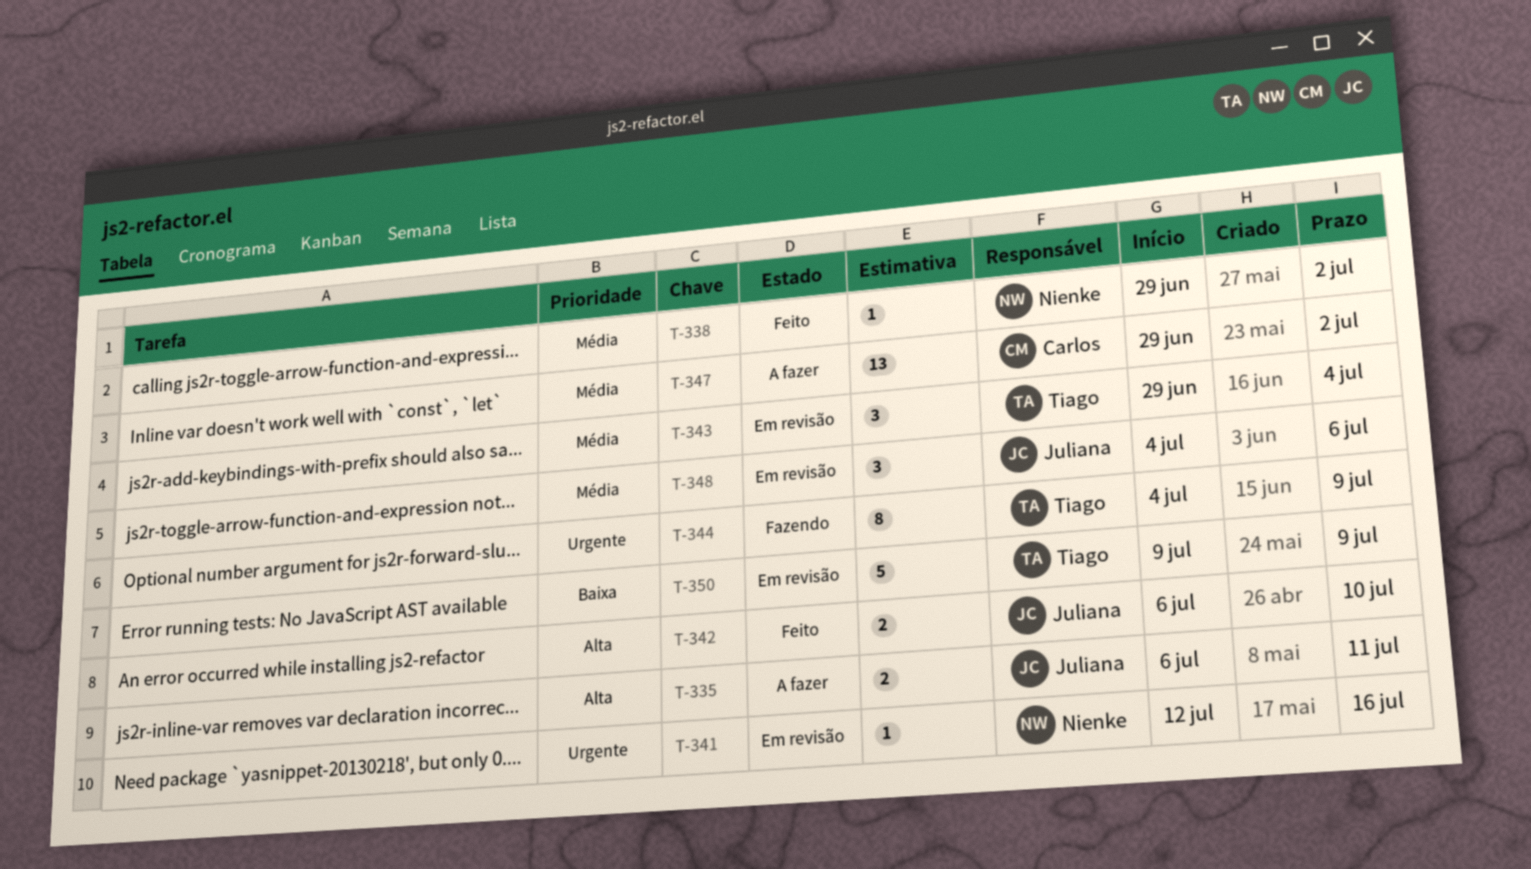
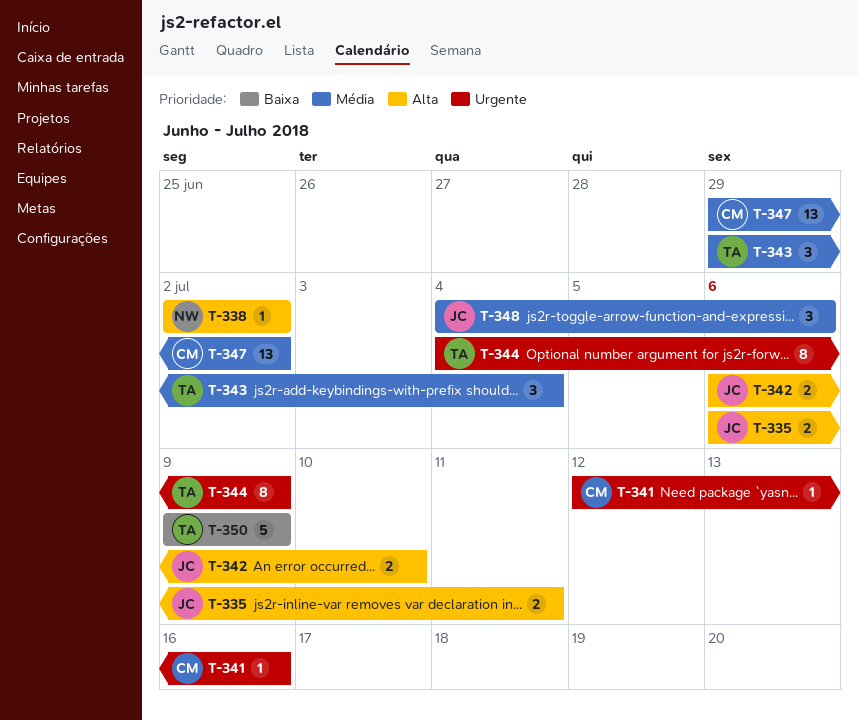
T-338, priority: Média -> Alta
T-338, start: Jun 29 -> Jul 2
T-341, owner: Nienke -> Carlos

